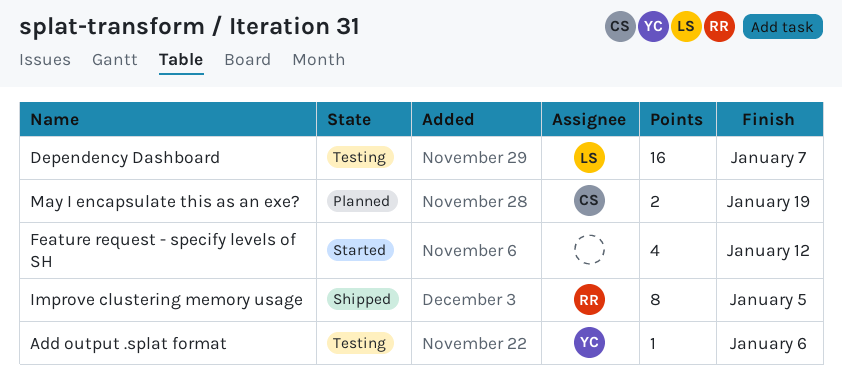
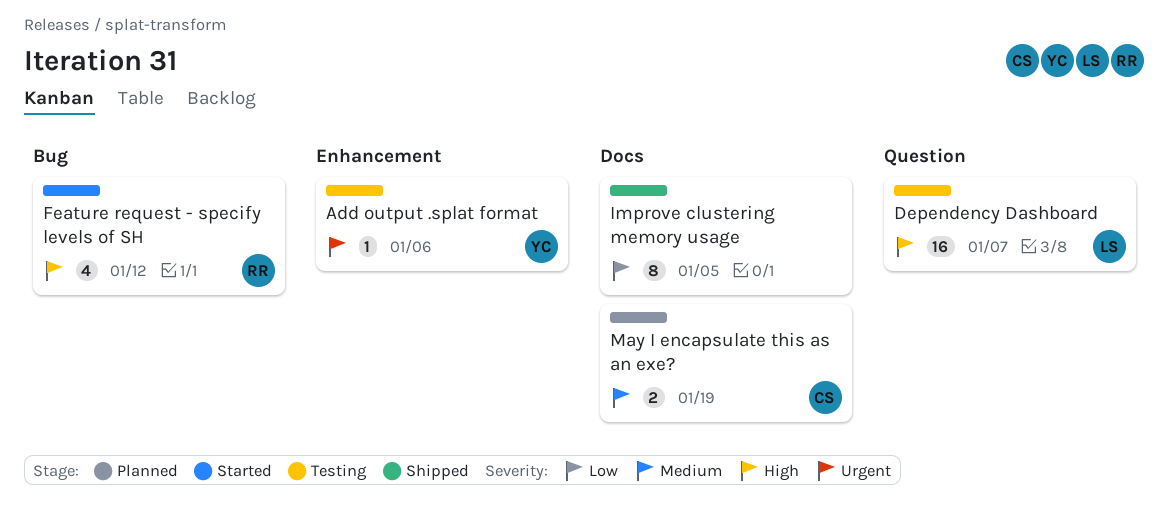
Feature request - specify levels of SH, owner: none -> RR
Improve clustering memory usage, owner: RR -> none

